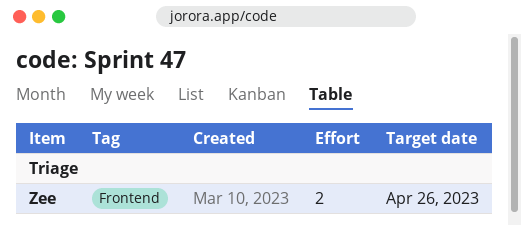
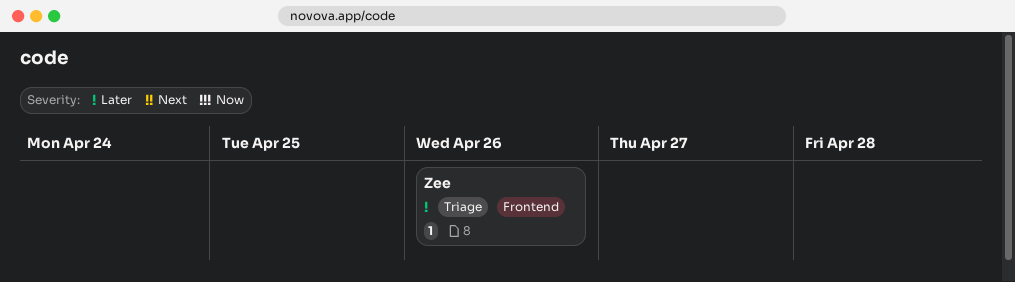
Zee, estimate: 2 -> 1

